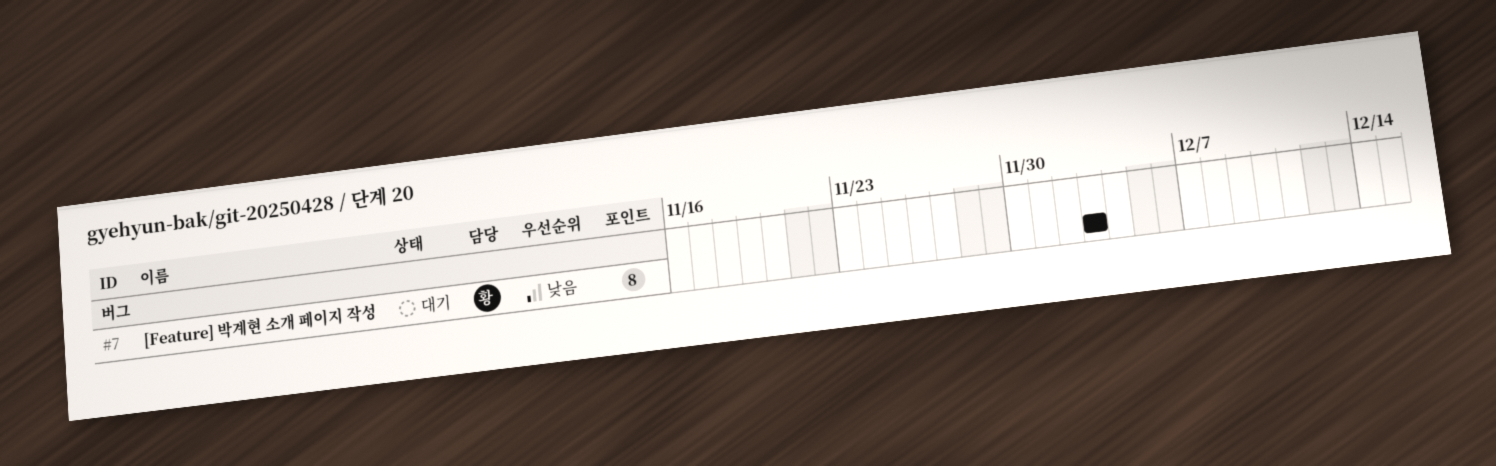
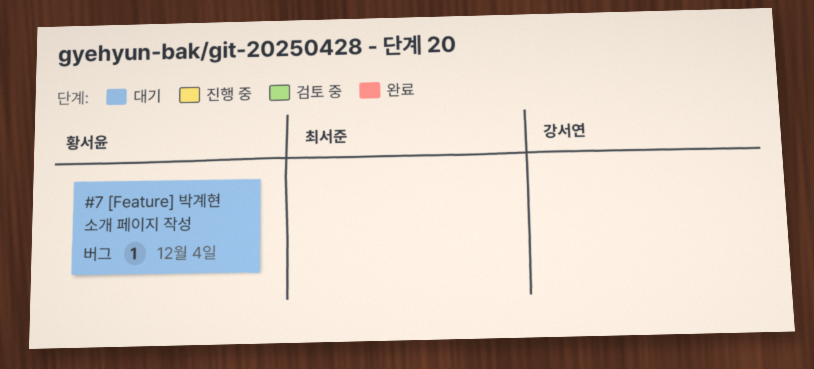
#7, estimate: 8 -> 1
#7, due: Dec 3 -> Dec 4

